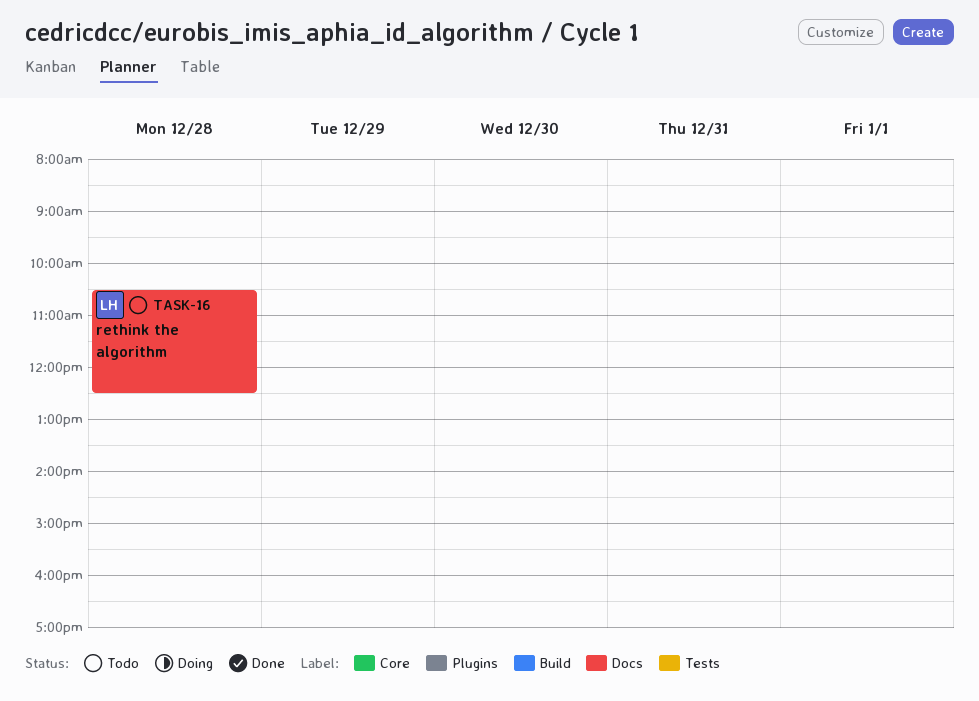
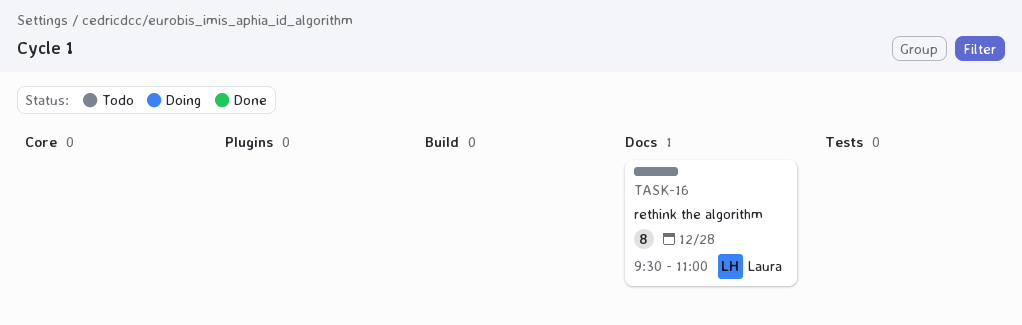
TASK-16, begins: 10:30 -> 09:30
TASK-16, ends: 12:30 -> 11:00

